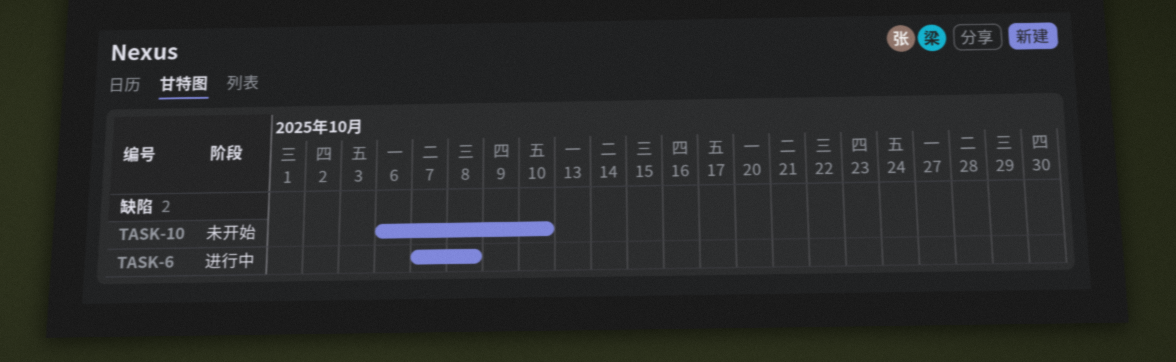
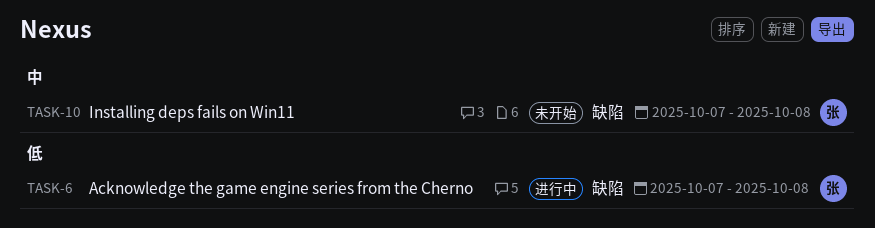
TASK-10, start: Oct 6 -> Oct 7
TASK-10, due: Oct 10 -> Oct 8

